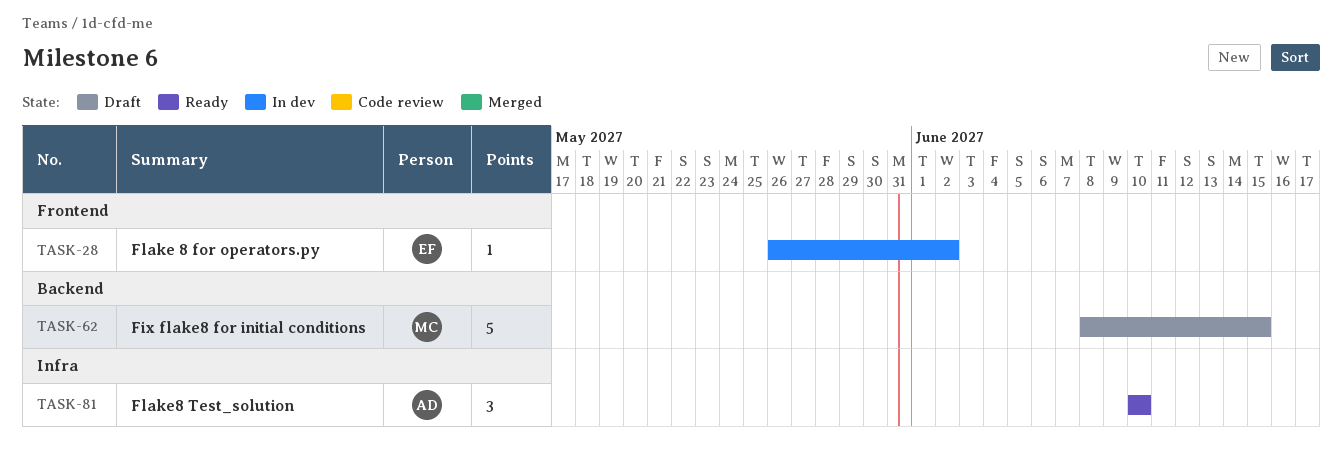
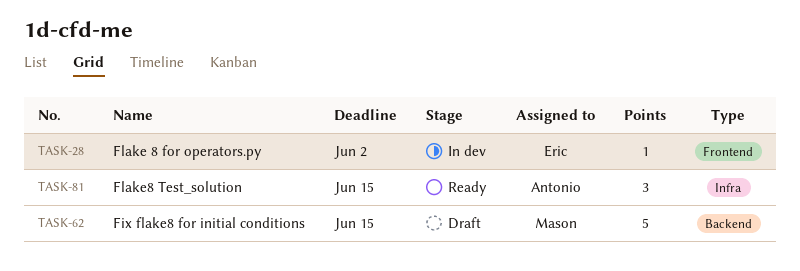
TASK-81, due: Jun 10 -> Jun 15

